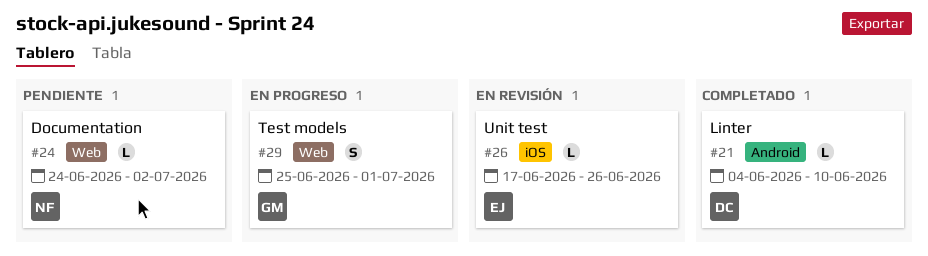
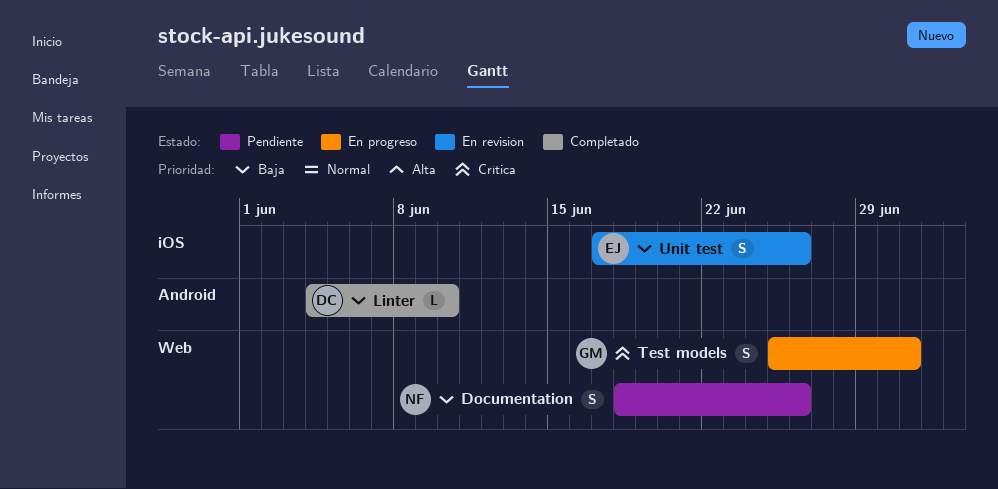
Documentation, estimate: L -> S
Documentation, start: Jun 24 -> Jun 18
Documentation, due: Jul 2 -> Jun 26
Unit test, estimate: L -> S

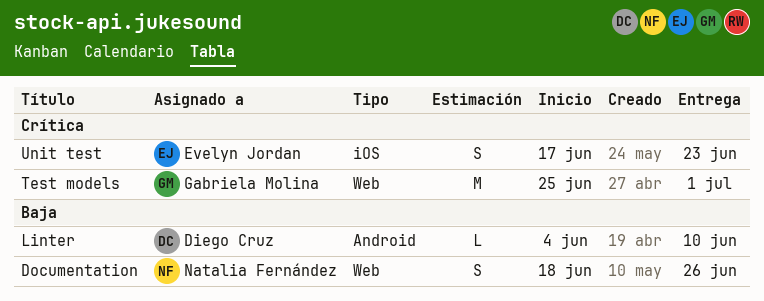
Test models, estimate: S -> M
Unit test, priority: Baja -> Crítica
Unit test, due: Jun 26 -> Jun 23

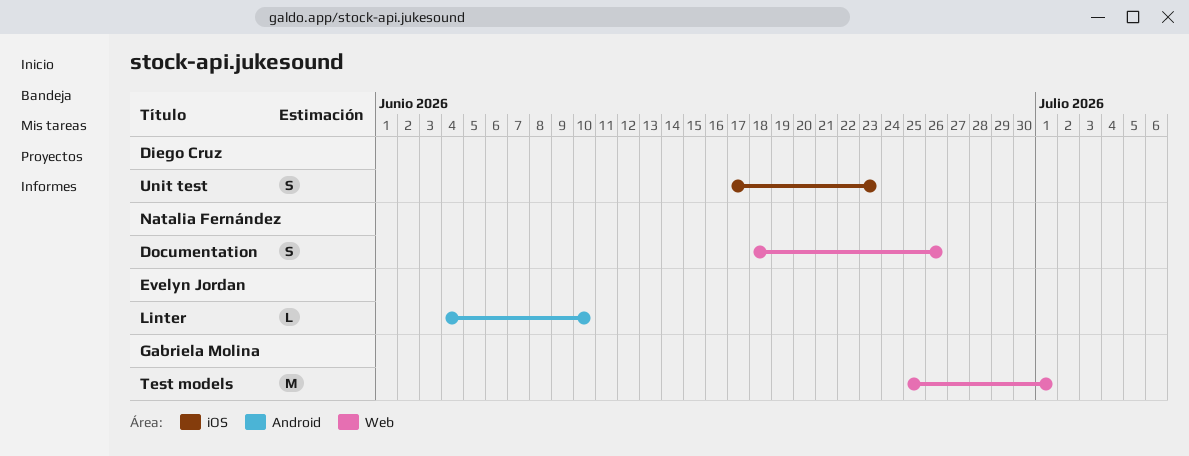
Linter, owner: Diego Cruz -> Evelyn Jordan
Unit test, owner: Evelyn Jordan -> Diego Cruz

